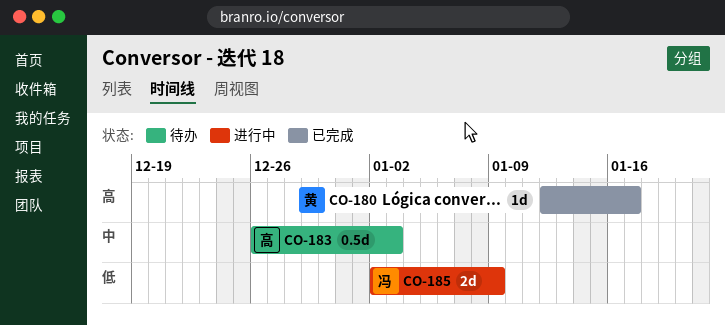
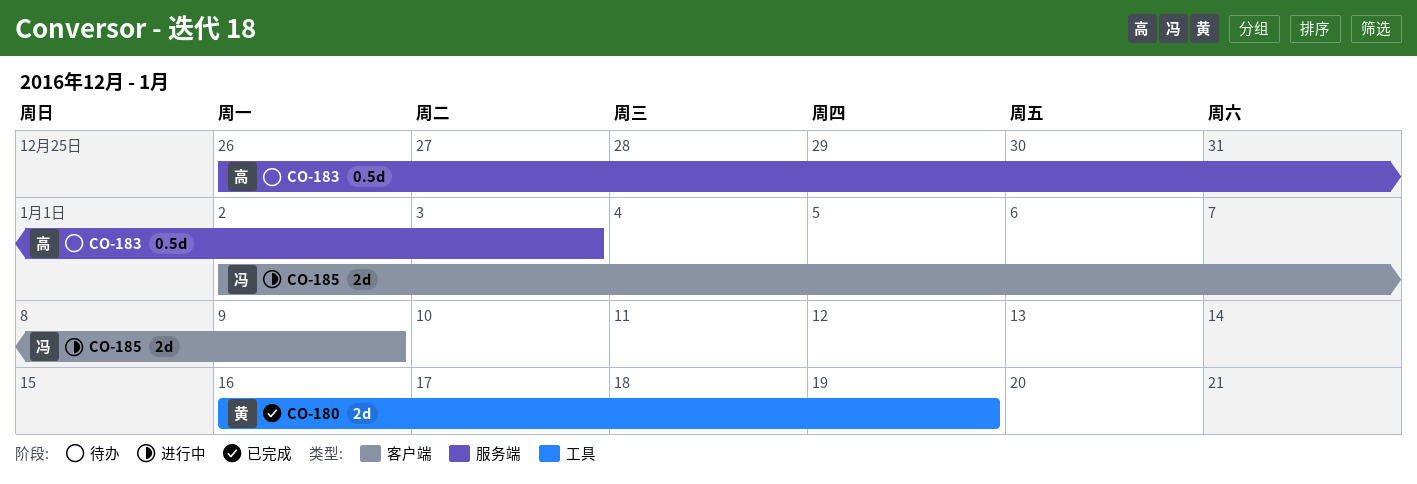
CO-180, estimate: 1d -> 2d
CO-180, start: Jan 12 -> Jan 16
CO-180, due: Jan 17 -> Jan 19

